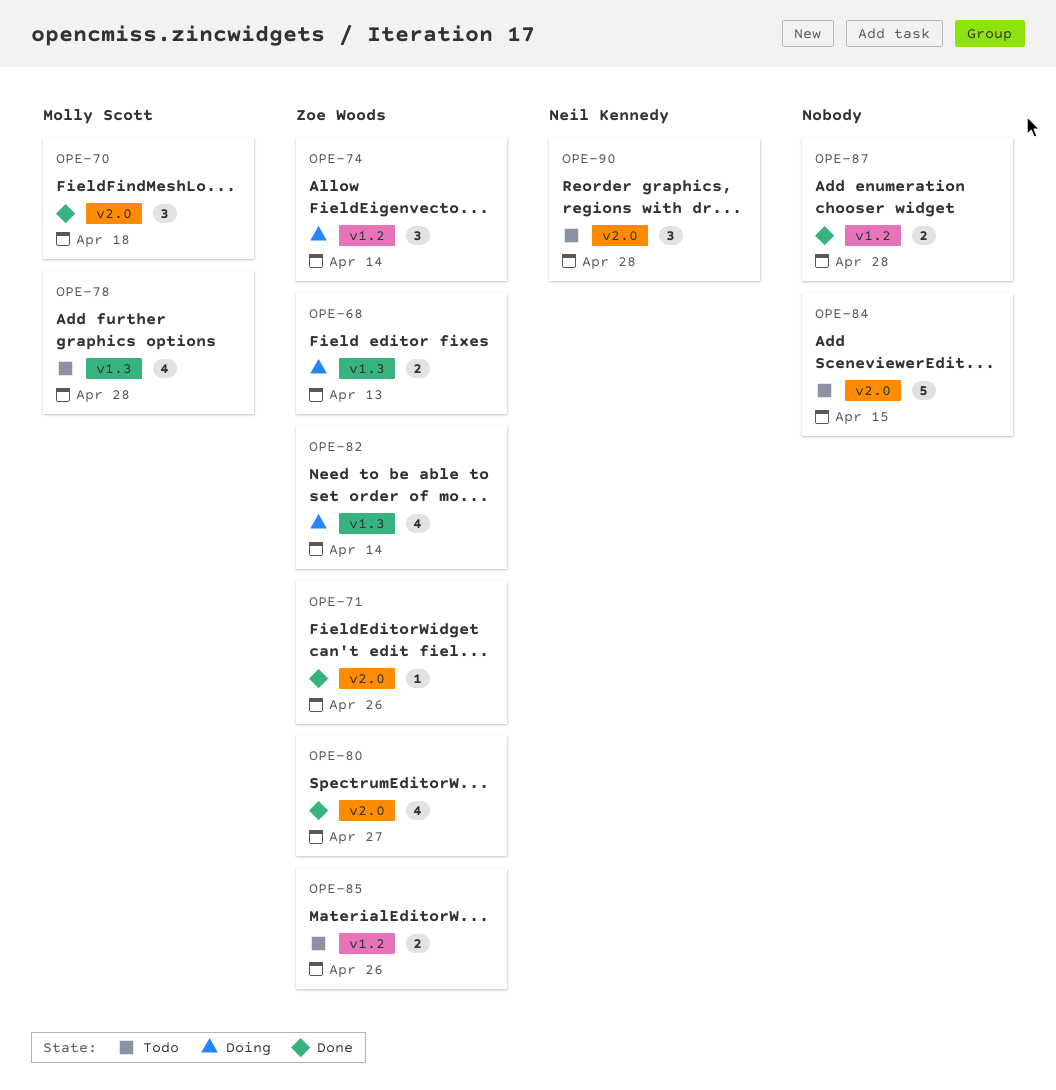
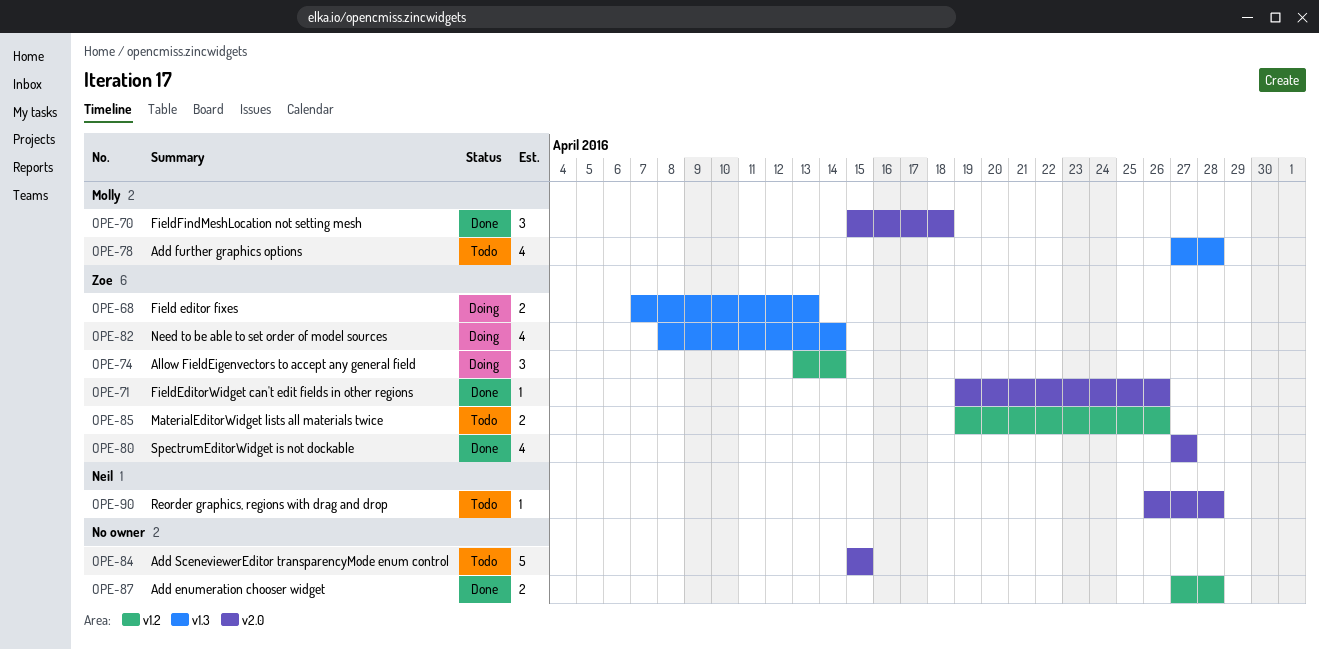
OPE-90, estimate: 3 -> 1

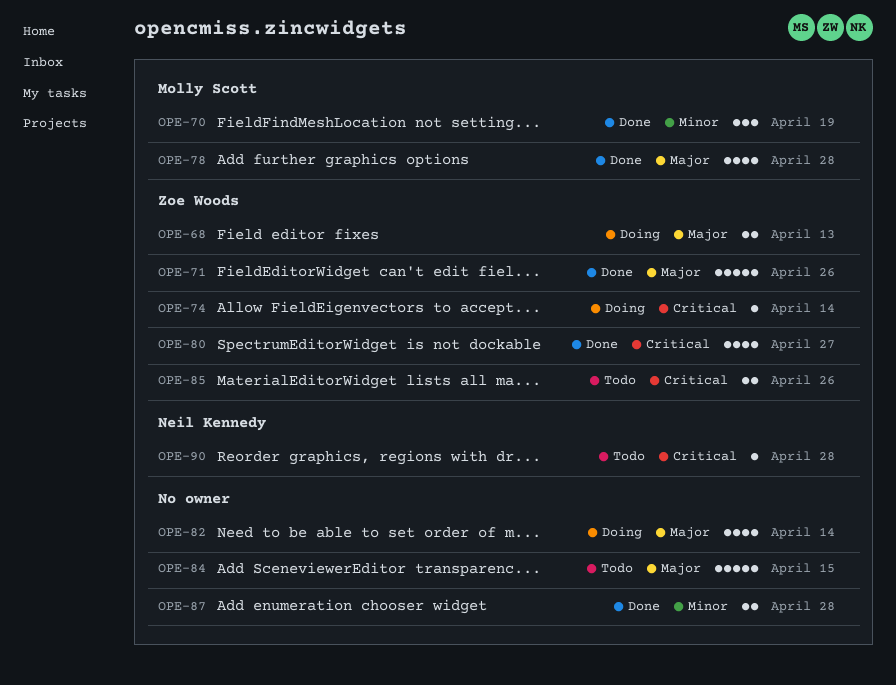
OPE-70, due: Apr 18 -> Apr 19
OPE-71, estimate: 1 -> 5
OPE-74, estimate: 3 -> 1
OPE-78, status: Todo -> Done
OPE-82, owner: Zoe Woods -> none

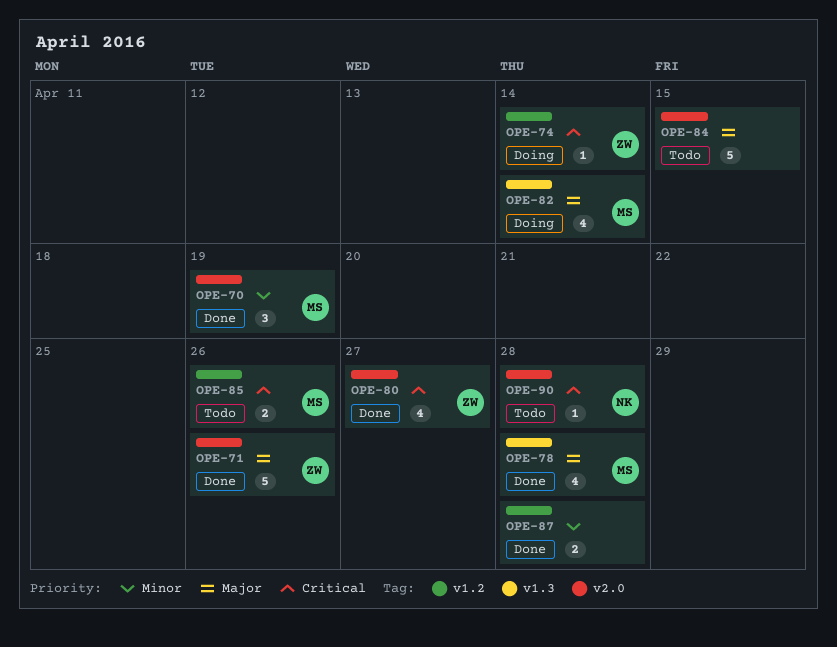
OPE-68: present -> none
OPE-82, owner: none -> Molly Scott
OPE-85, owner: Zoe Woods -> Molly Scott

